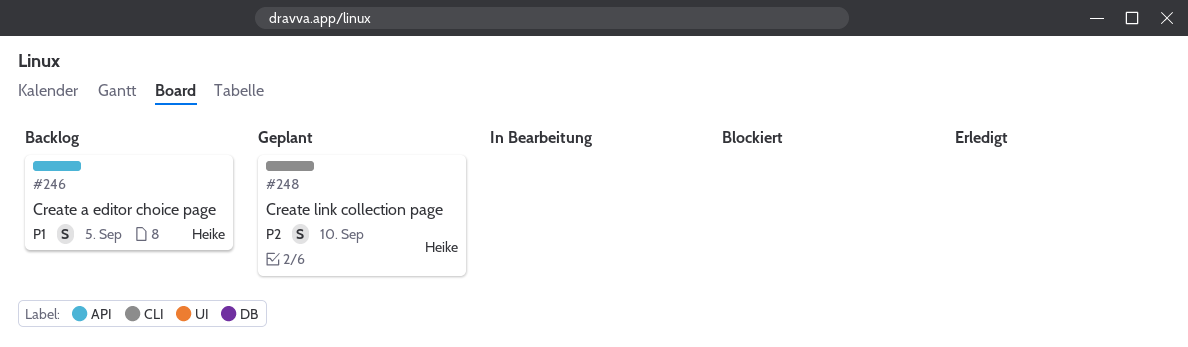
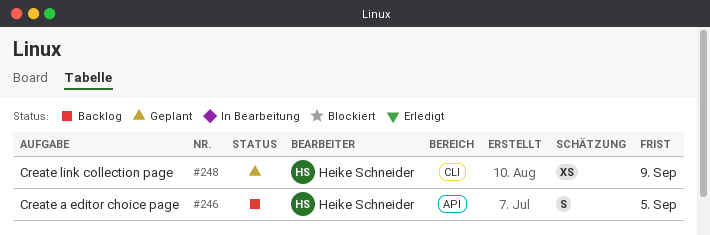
#248, estimate: S -> XS
#248, due: Sep 10 -> Sep 9

